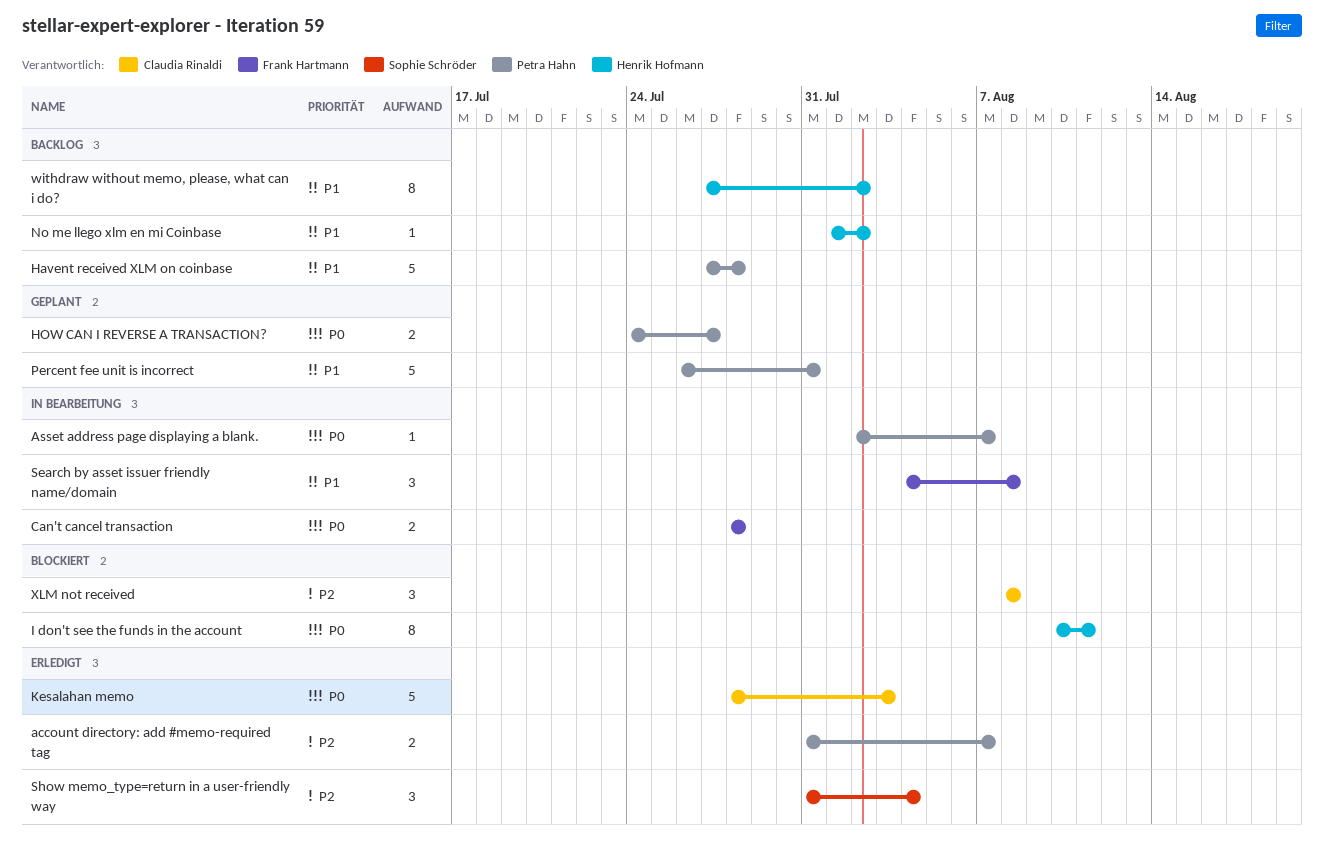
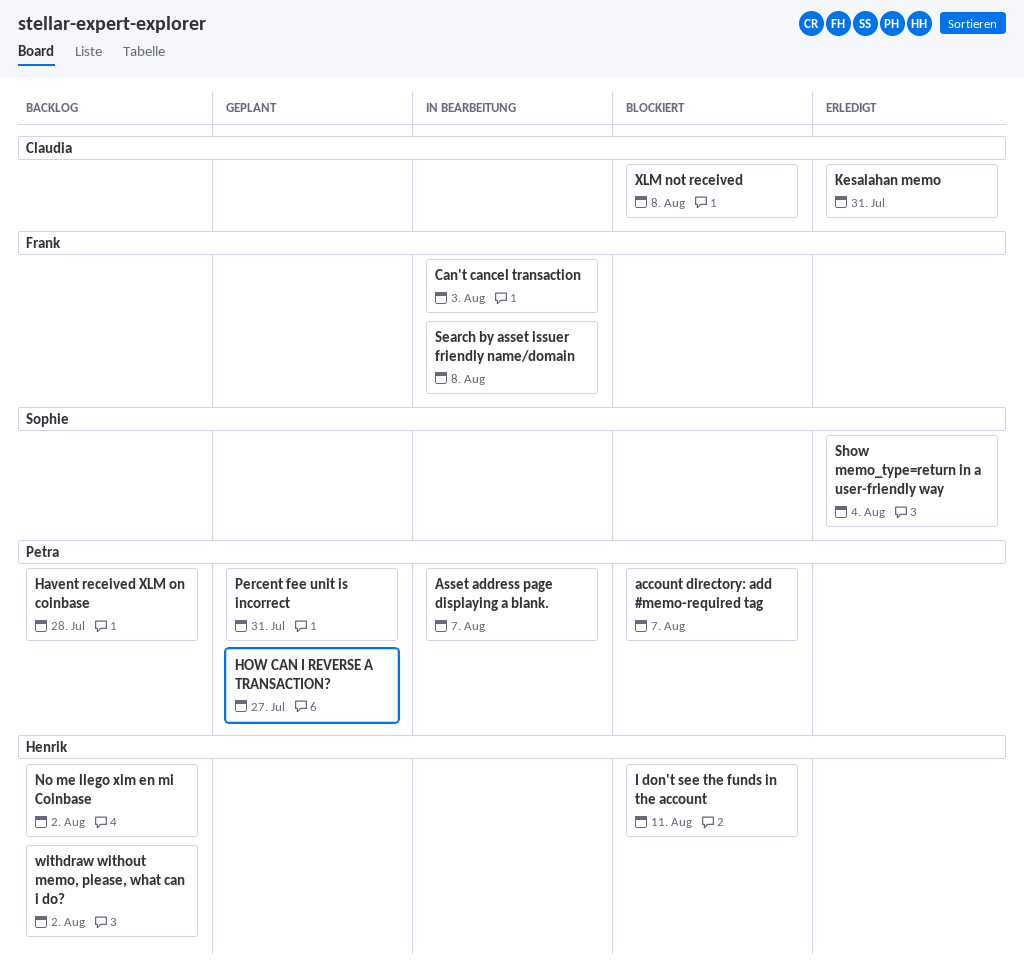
account directory: add #memo-required tag, status: Erledigt -> Blockiert
Can't cancel transaction, due: Jul 28 -> Aug 3
Kesalahan memo, due: Aug 3 -> Jul 31

